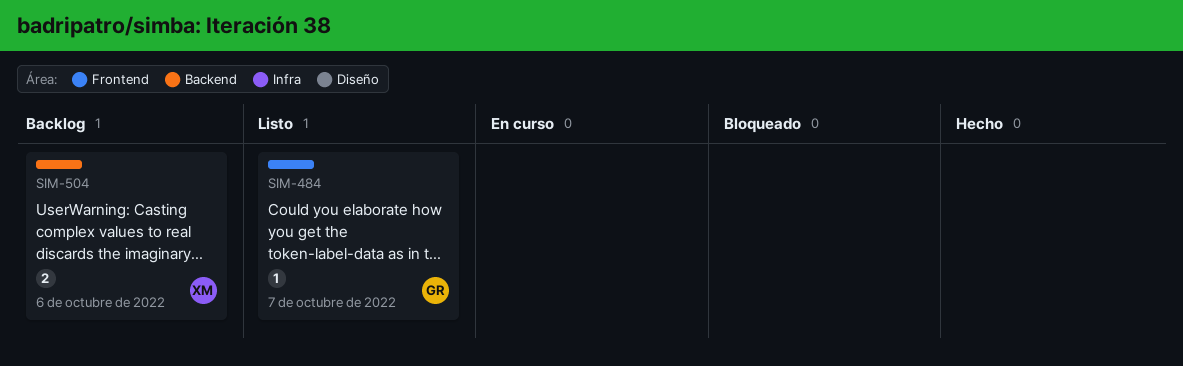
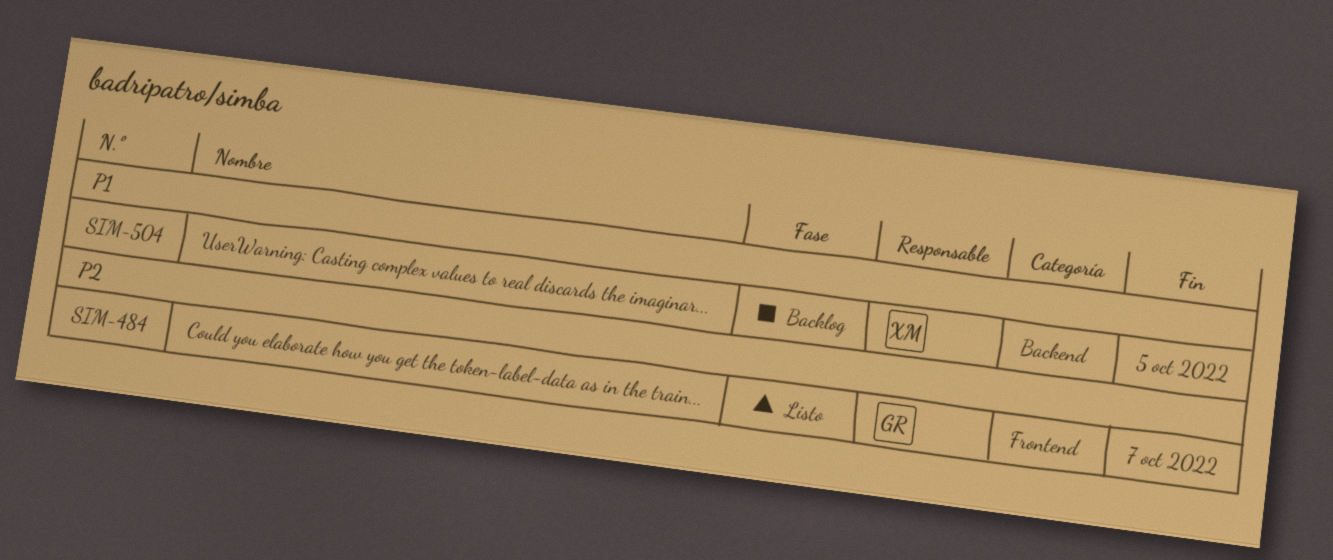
SIM-504, due: Oct 6 -> Oct 5

